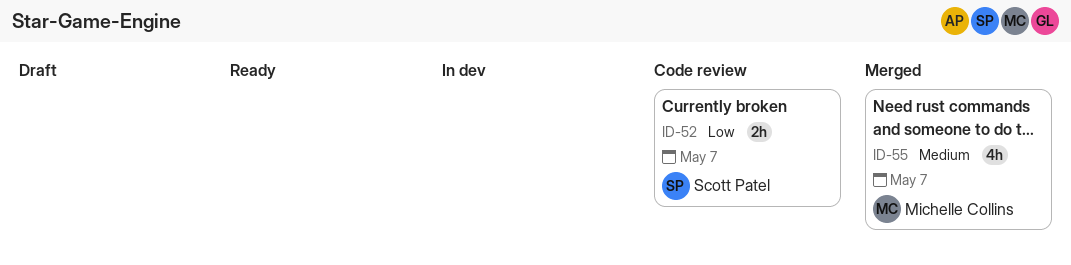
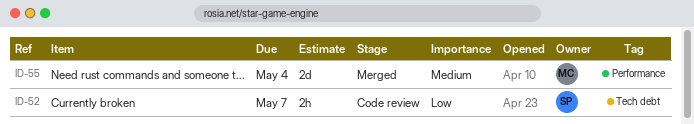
ID-55, estimate: 4h -> 2d
ID-55, due: May 7 -> May 4

